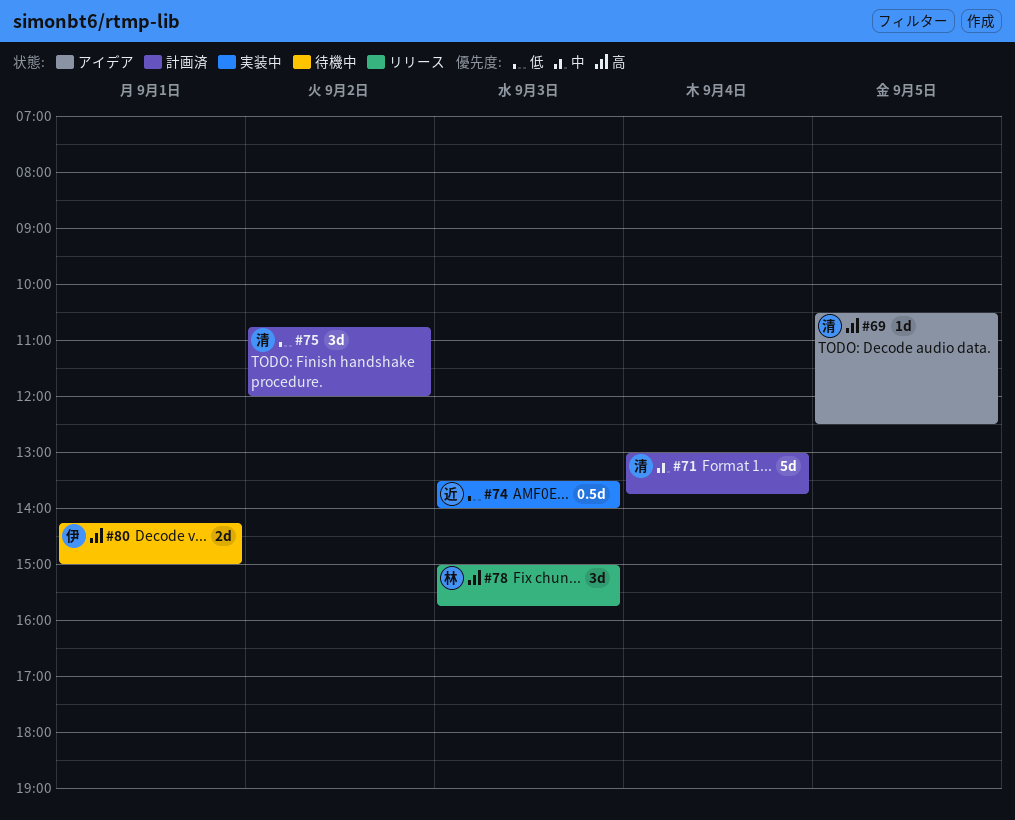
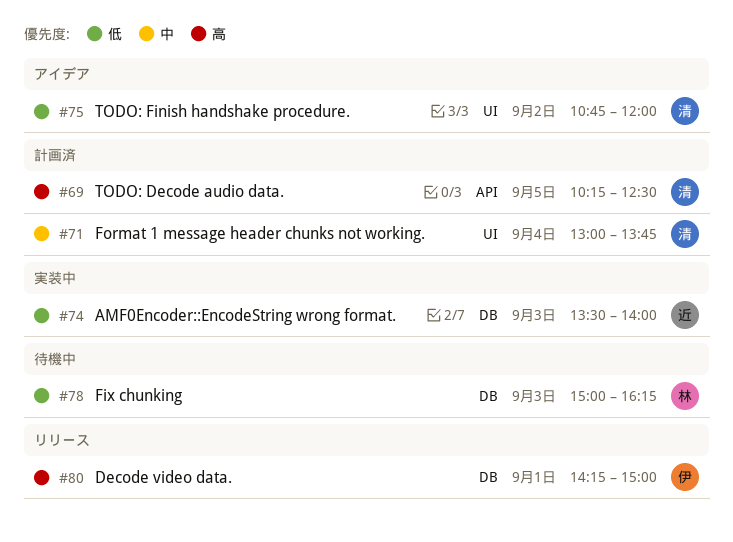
#69, status: アイデア -> 計画済
#69, begins: 10:30 -> 10:15
#75, status: 計画済 -> アイデア
#78, status: リリース -> 待機中
#78, priority: 高 -> 低
#78, ends: 15:45 -> 16:15
#80, status: 待機中 -> リリース

